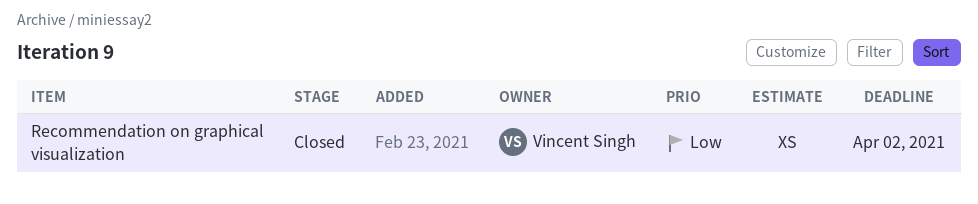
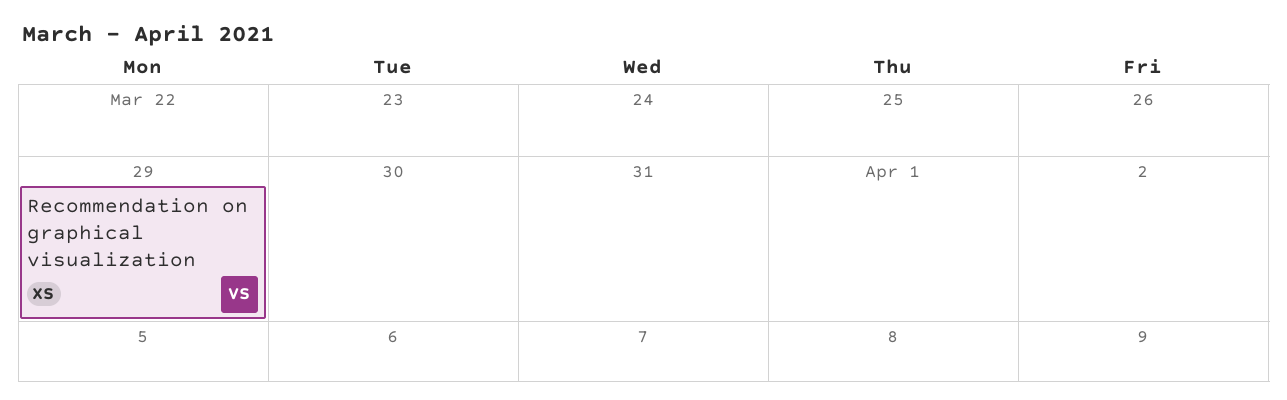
Recommendation on graphical visualization, due: Apr 2 -> Mar 29

